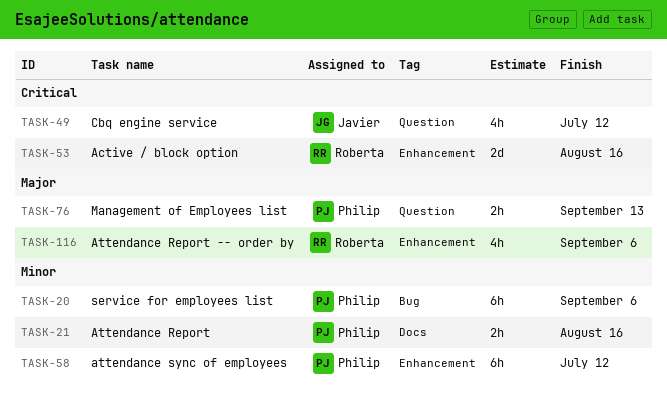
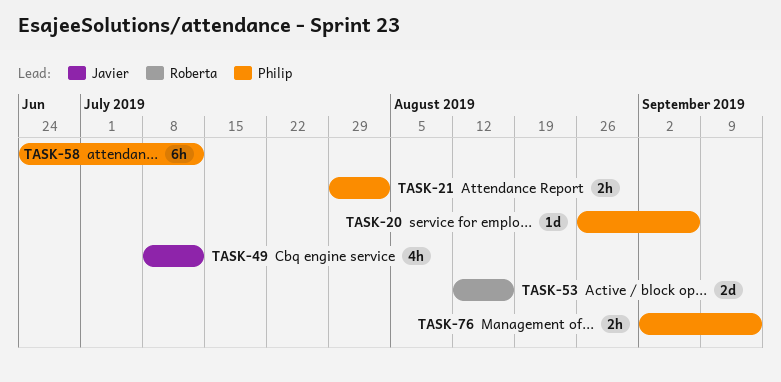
TASK-20, estimate: 6h -> 1d
TASK-21, due: Aug 16 -> Aug 2
TASK-116: present -> none

